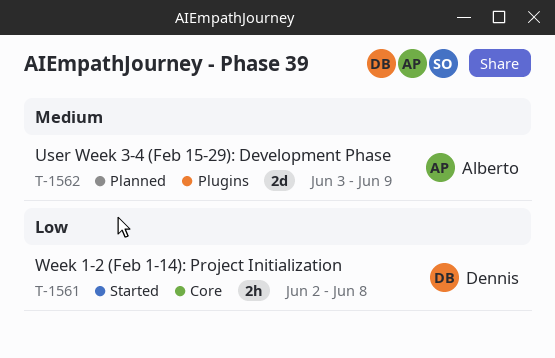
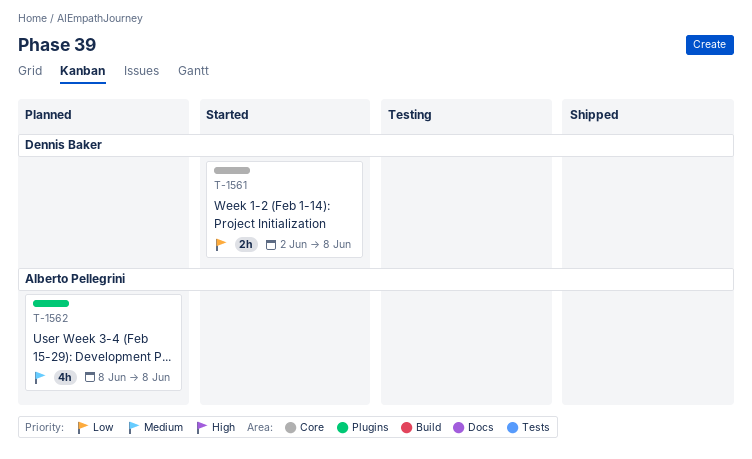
T-1562, estimate: 2d -> 4h
T-1562, start: Jun 3 -> Jun 8
T-1562, due: Jun 9 -> Jun 8

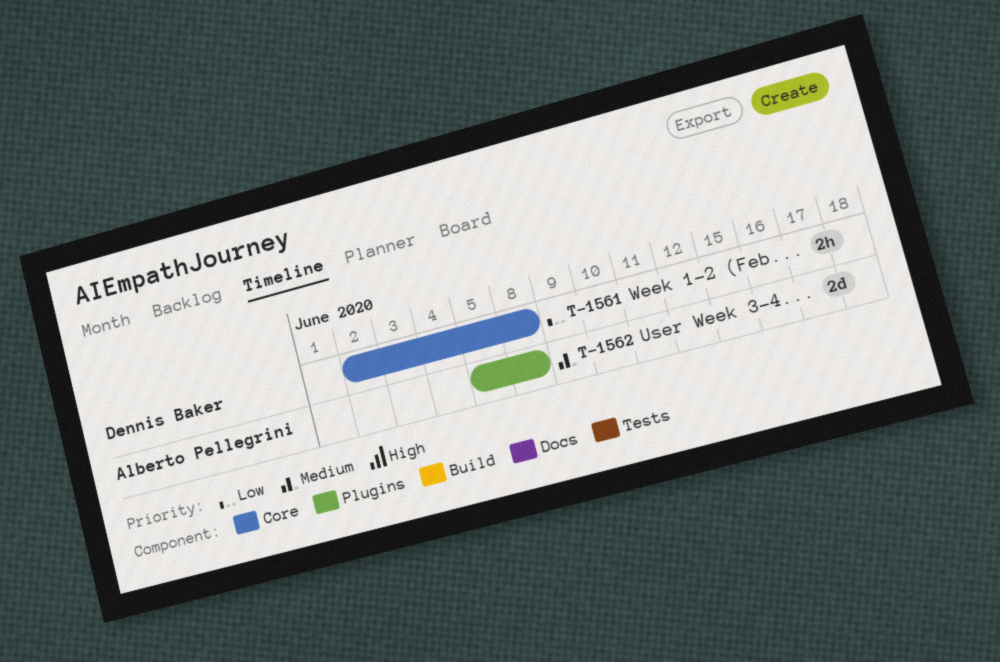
T-1562, estimate: 4h -> 2d
T-1562, start: Jun 8 -> Jun 5

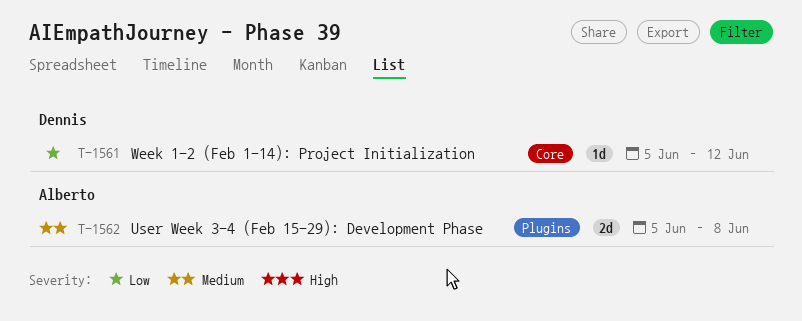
T-1561, estimate: 2h -> 1d
T-1561, start: Jun 2 -> Jun 5
T-1561, due: Jun 8 -> Jun 12

